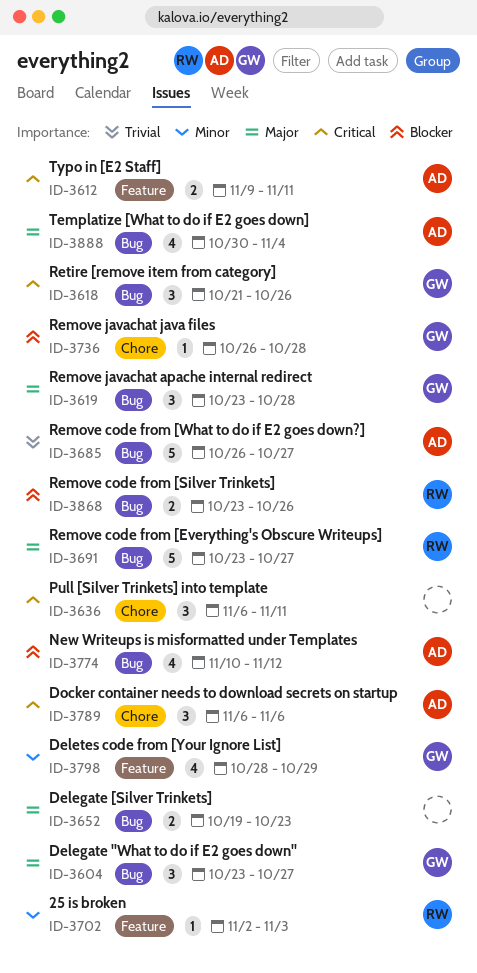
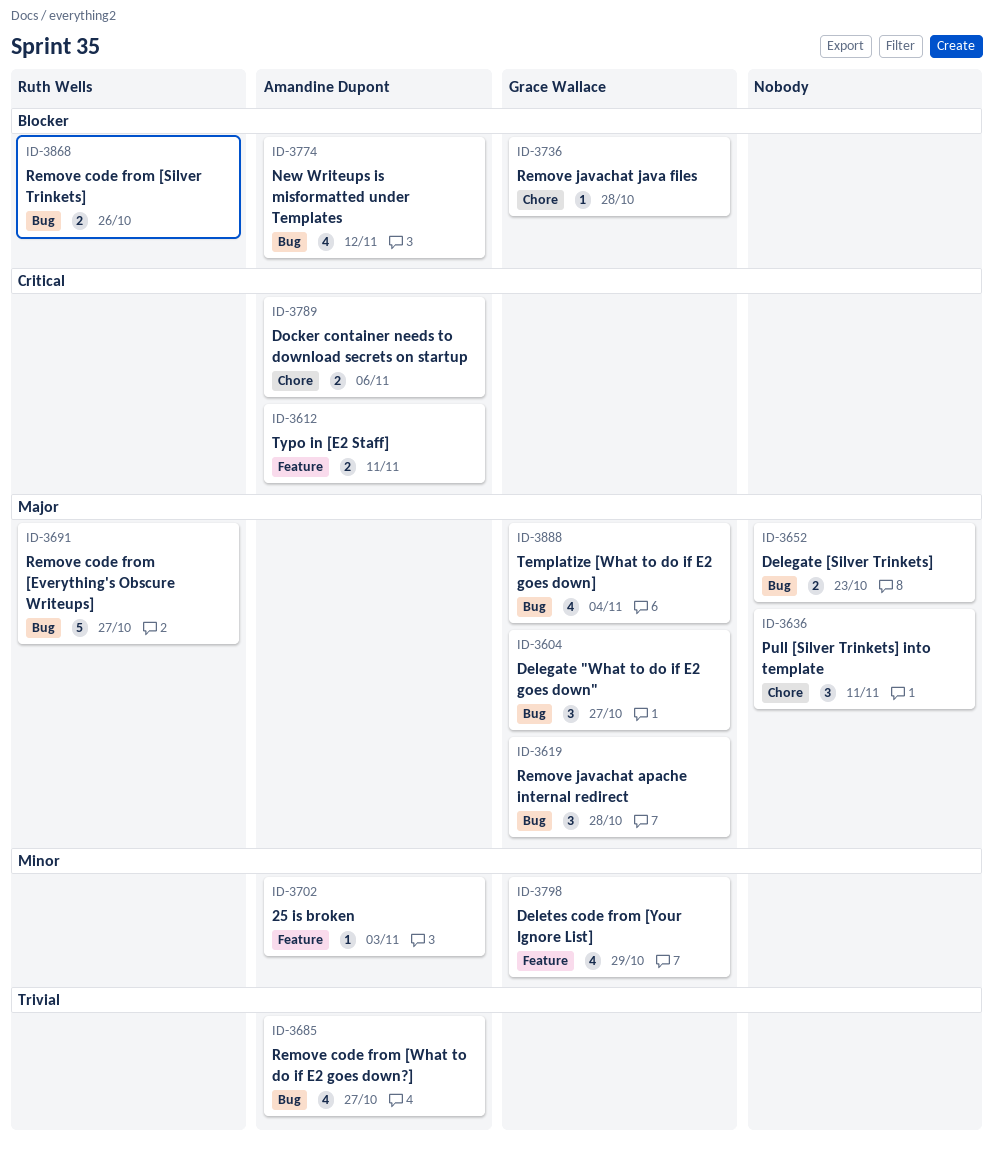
ID-3618: present -> none
ID-3636, priority: Critical -> Major
ID-3685, estimate: 5 -> 4
ID-3702, owner: Ruth Wells -> Amandine Dupont
ID-3789, estimate: 3 -> 2
ID-3888, owner: Amandine Dupont -> Grace Wallace

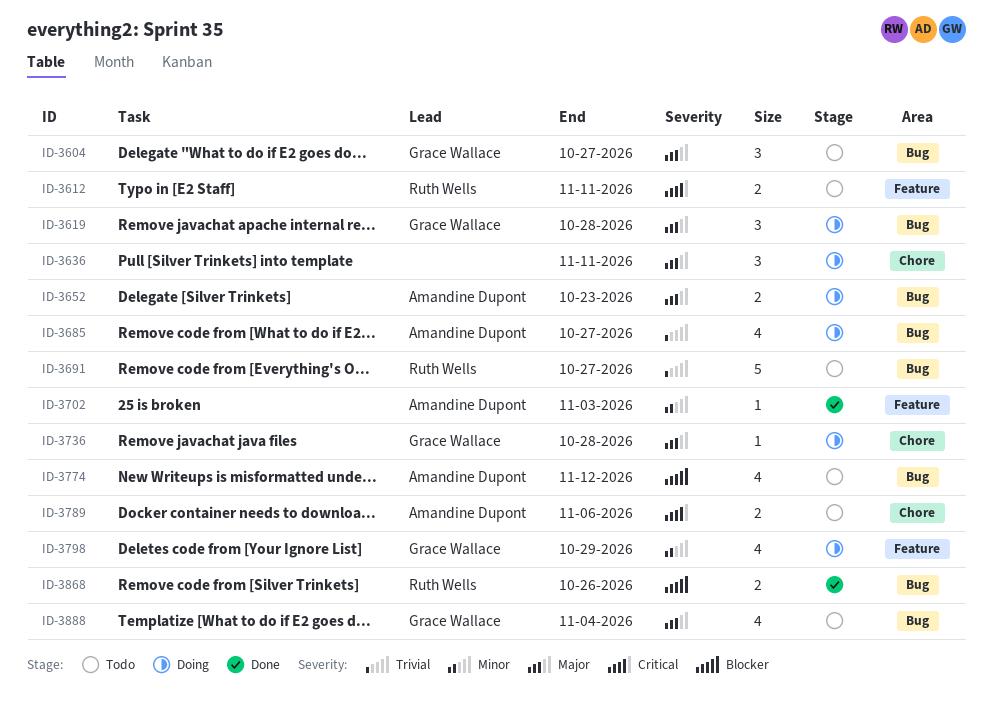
ID-3612, owner: Amandine Dupont -> Ruth Wells
ID-3652, owner: none -> Amandine Dupont
ID-3691, priority: Major -> Trivial
ID-3736, priority: Blocker -> Major

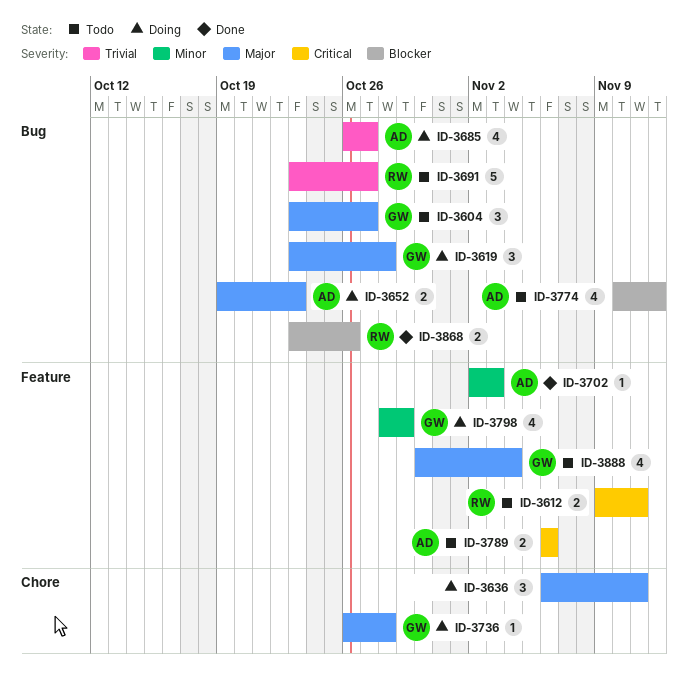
ID-3789, label: Chore -> Feature
ID-3888, label: Bug -> Feature

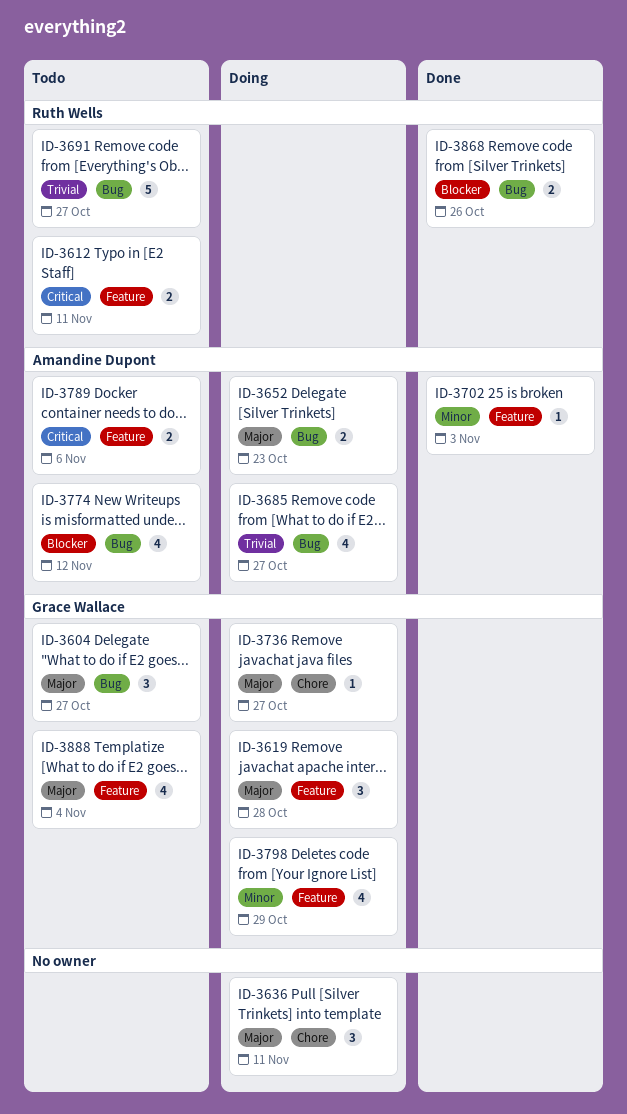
ID-3619, label: Bug -> Feature
ID-3736, due: Oct 28 -> Oct 27

